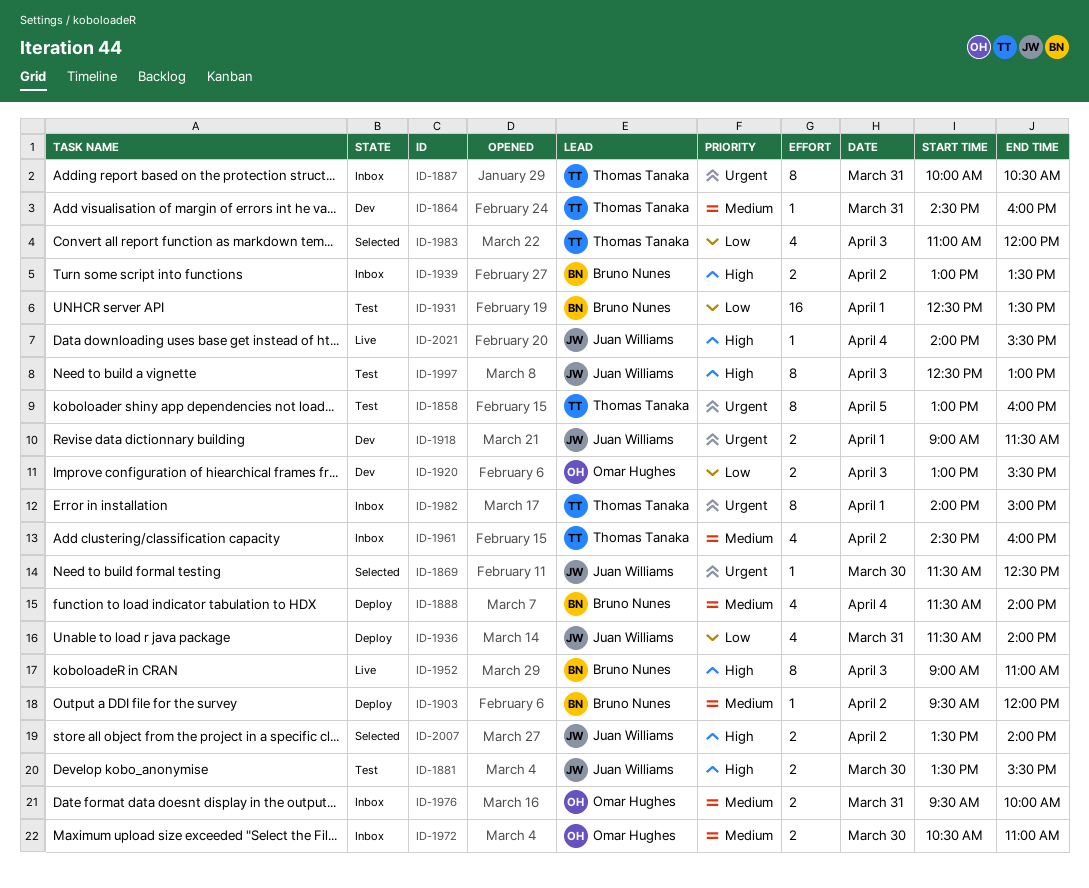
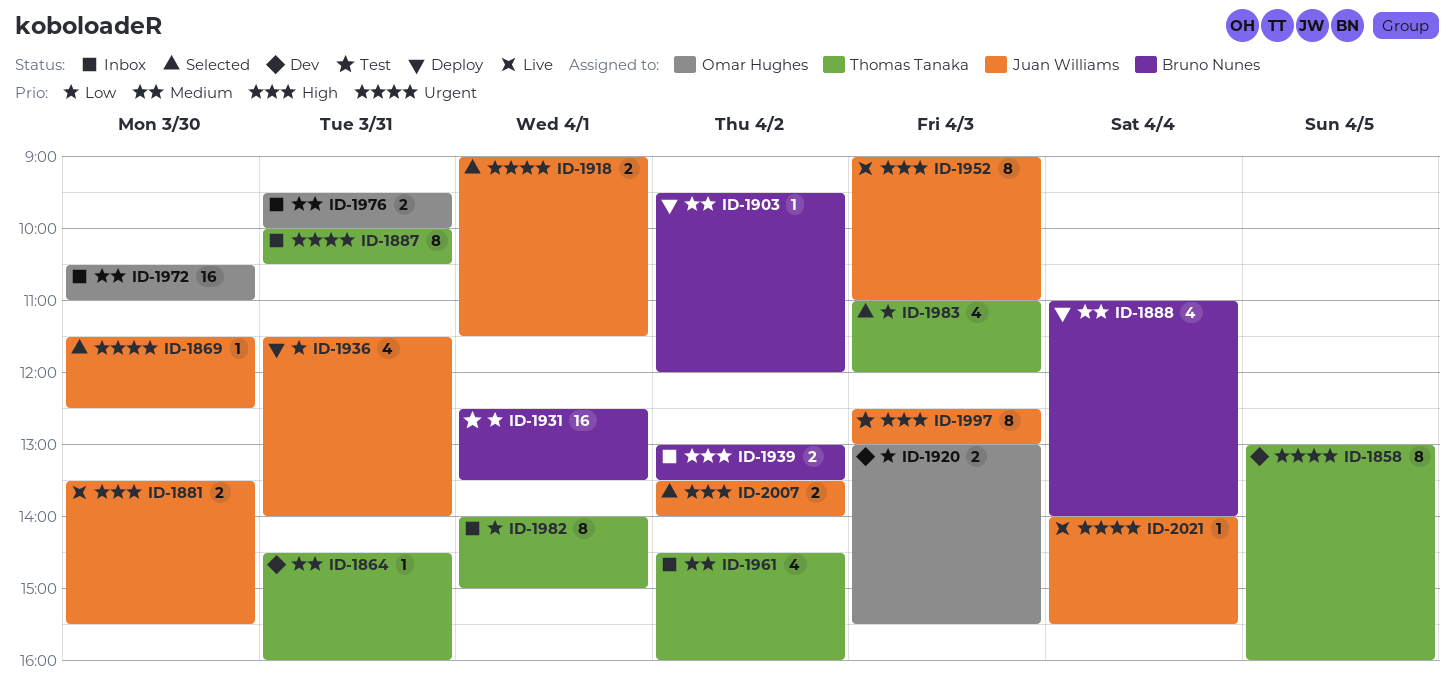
ID-1858, status: Test -> Dev
ID-1881, status: Test -> Live
ID-1888, begins: 11:30 -> 11:00
ID-1918, status: Dev -> Selected
ID-1952, owner: Bruno Nunes -> Juan Williams
ID-1972, estimate: 2 -> 16
ID-1982, priority: Urgent -> Low
ID-2021, priority: High -> Urgent

